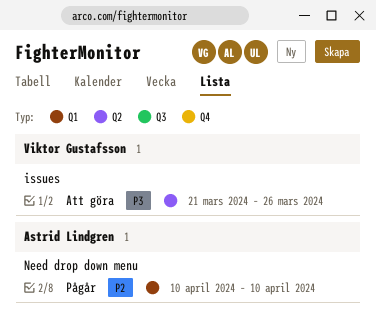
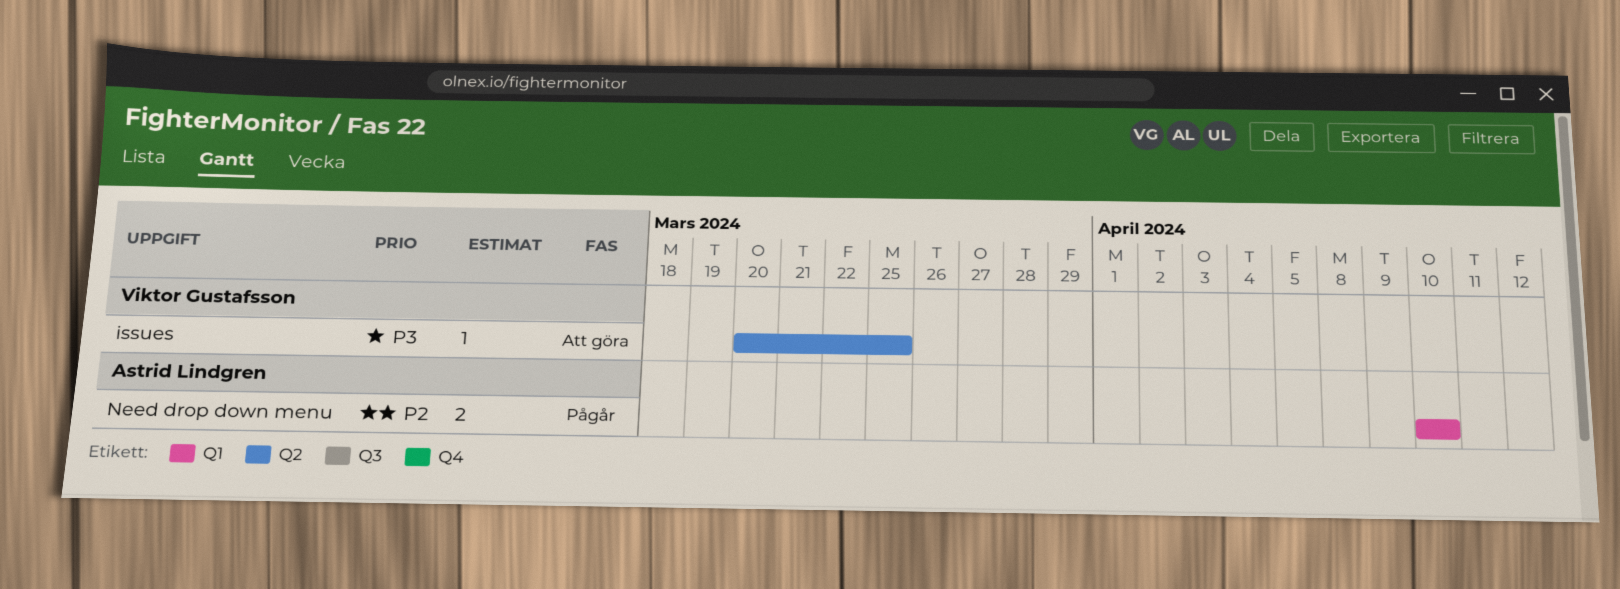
issues, start: Mar 21 -> Mar 20
issues, due: Mar 26 -> Mar 25

